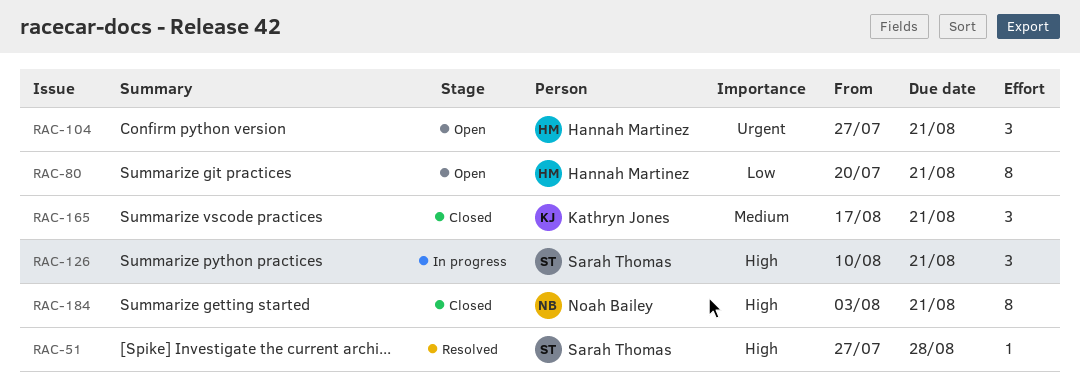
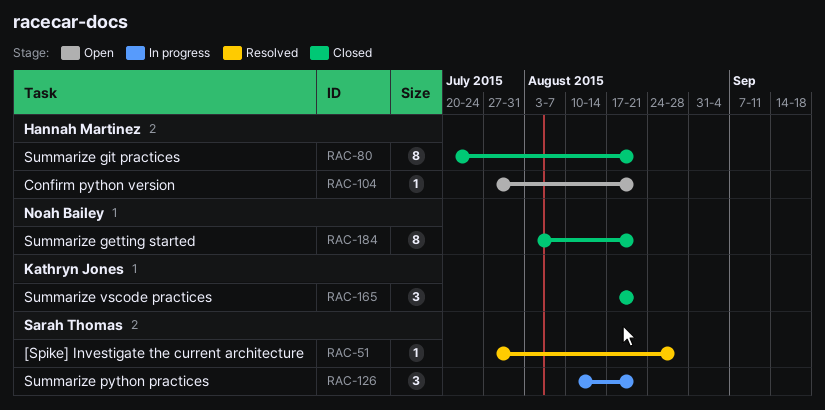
RAC-80, status: Open -> Closed
RAC-104, estimate: 3 -> 1

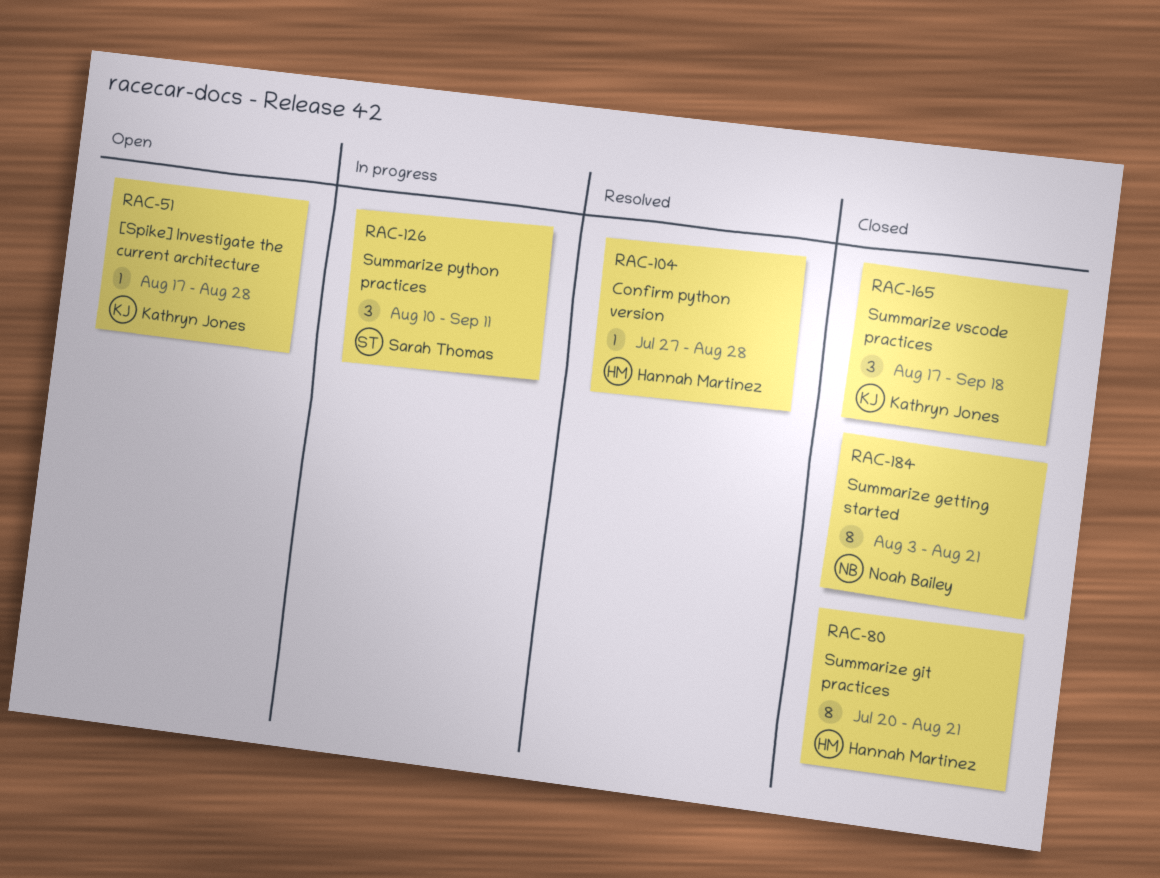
RAC-51, status: Resolved -> Open
RAC-51, owner: Sarah Thomas -> Kathryn Jones
RAC-51, start: Jul 27 -> Aug 17
RAC-104, status: Open -> Resolved
RAC-104, due: Aug 21 -> Aug 28
RAC-126, due: Aug 21 -> Sep 11
RAC-165, due: Aug 21 -> Sep 18

